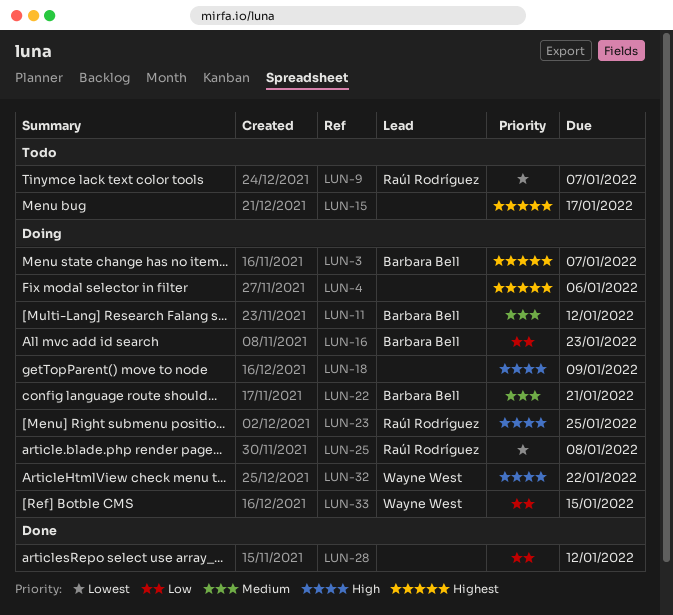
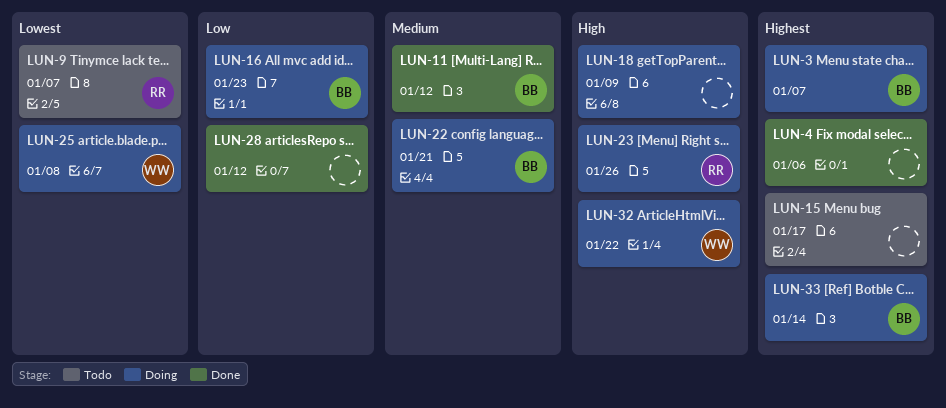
LUN-4, status: Doing -> Done
LUN-11, status: Doing -> Done
LUN-23, due: Jan 25 -> Jan 26
LUN-25, owner: Raúl Rodríguez -> Wayne West
LUN-33, owner: Wayne West -> Barbara Bell
LUN-33, priority: Low -> Highest
LUN-33, due: Jan 15 -> Jan 14

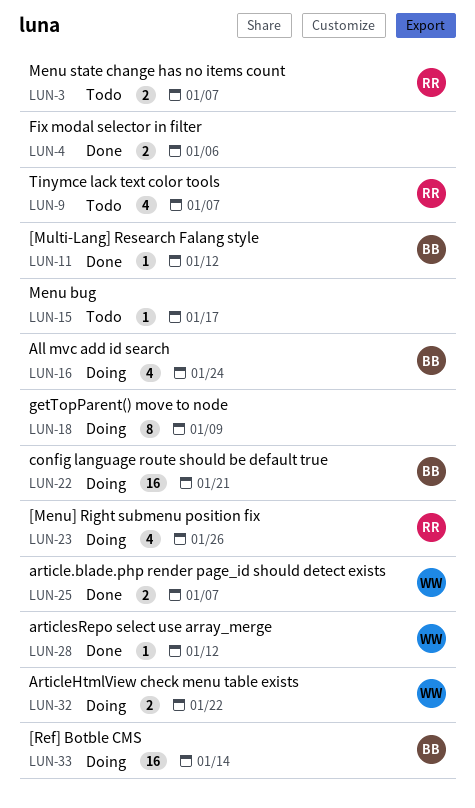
LUN-3, status: Doing -> Todo
LUN-3, owner: BB -> RR
LUN-16, due: Jan 23 -> Jan 24
LUN-25, status: Doing -> Done
LUN-25, due: Jan 8 -> Jan 7
LUN-28, owner: none -> WW

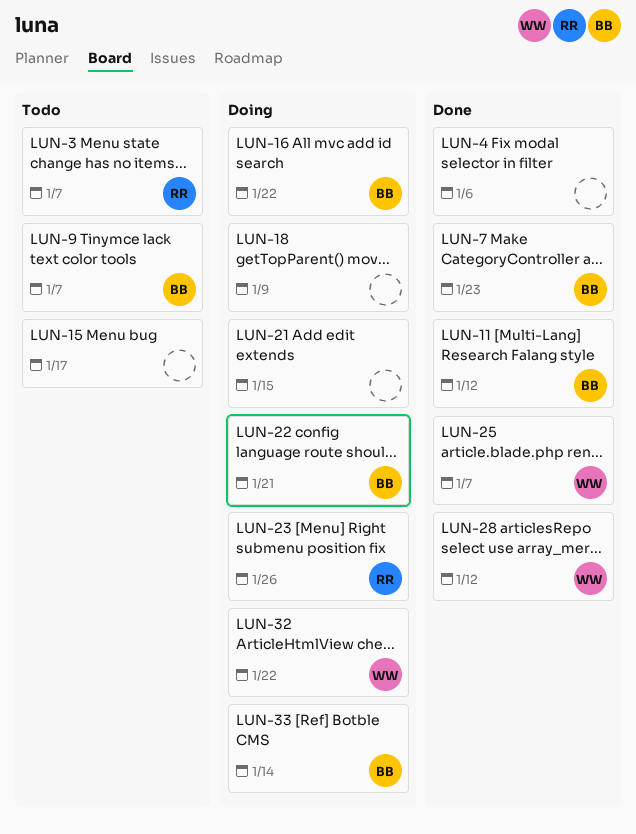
LUN-7: none -> present
LUN-9, owner: RR -> BB
LUN-16, due: Jan 24 -> Jan 22
LUN-21: none -> present

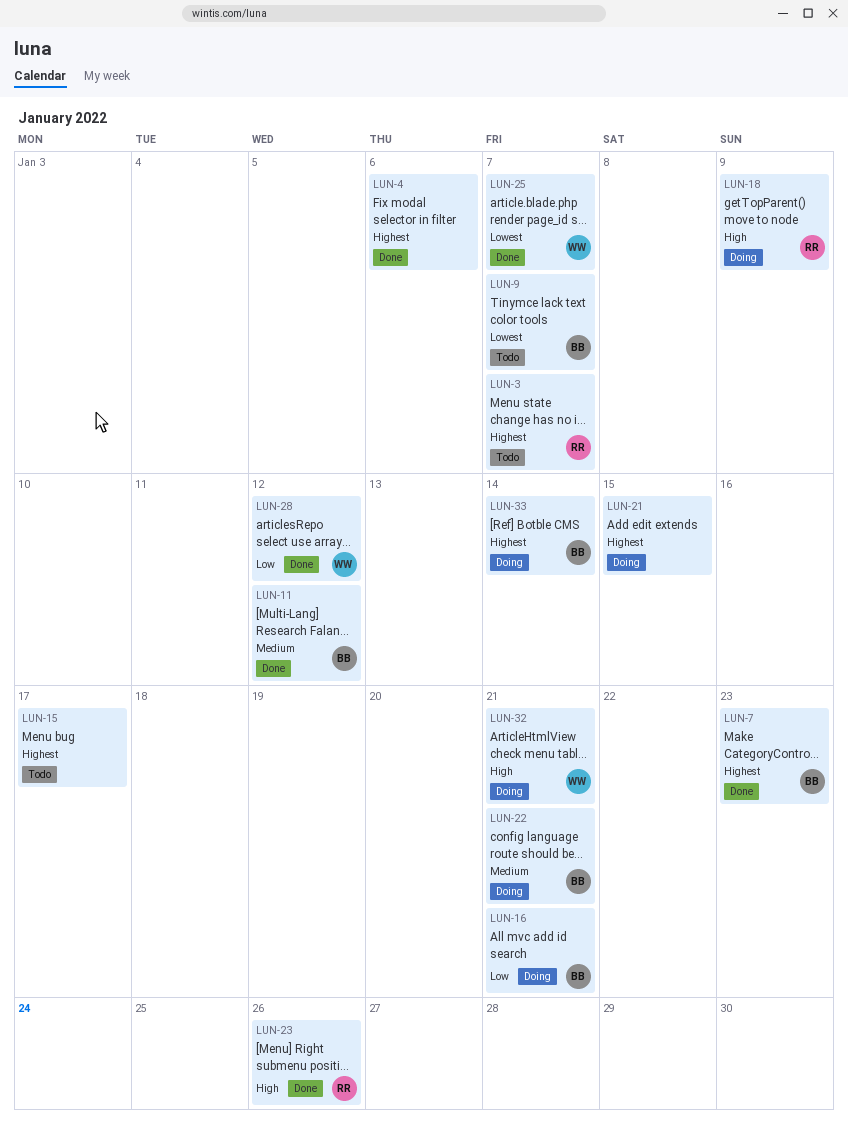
LUN-16, due: Jan 22 -> Jan 21
LUN-18, owner: none -> RR
LUN-23, status: Doing -> Done
LUN-32, due: Jan 22 -> Jan 21

